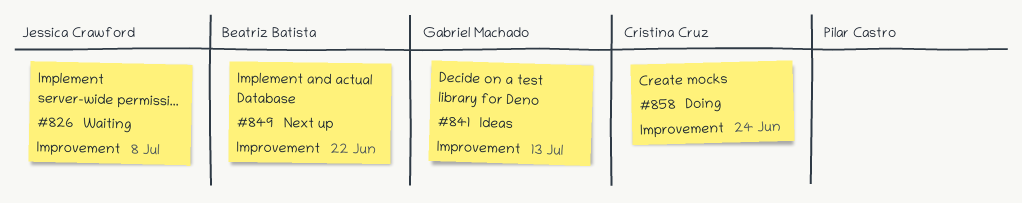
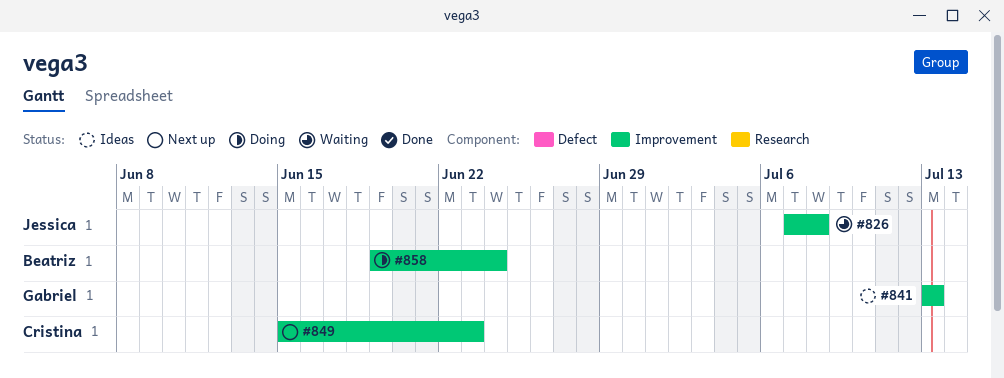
#849, owner: Beatriz Batista -> Cristina Cruz
#849, due: Jun 22 -> Jun 23
#858, owner: Cristina Cruz -> Beatriz Batista

